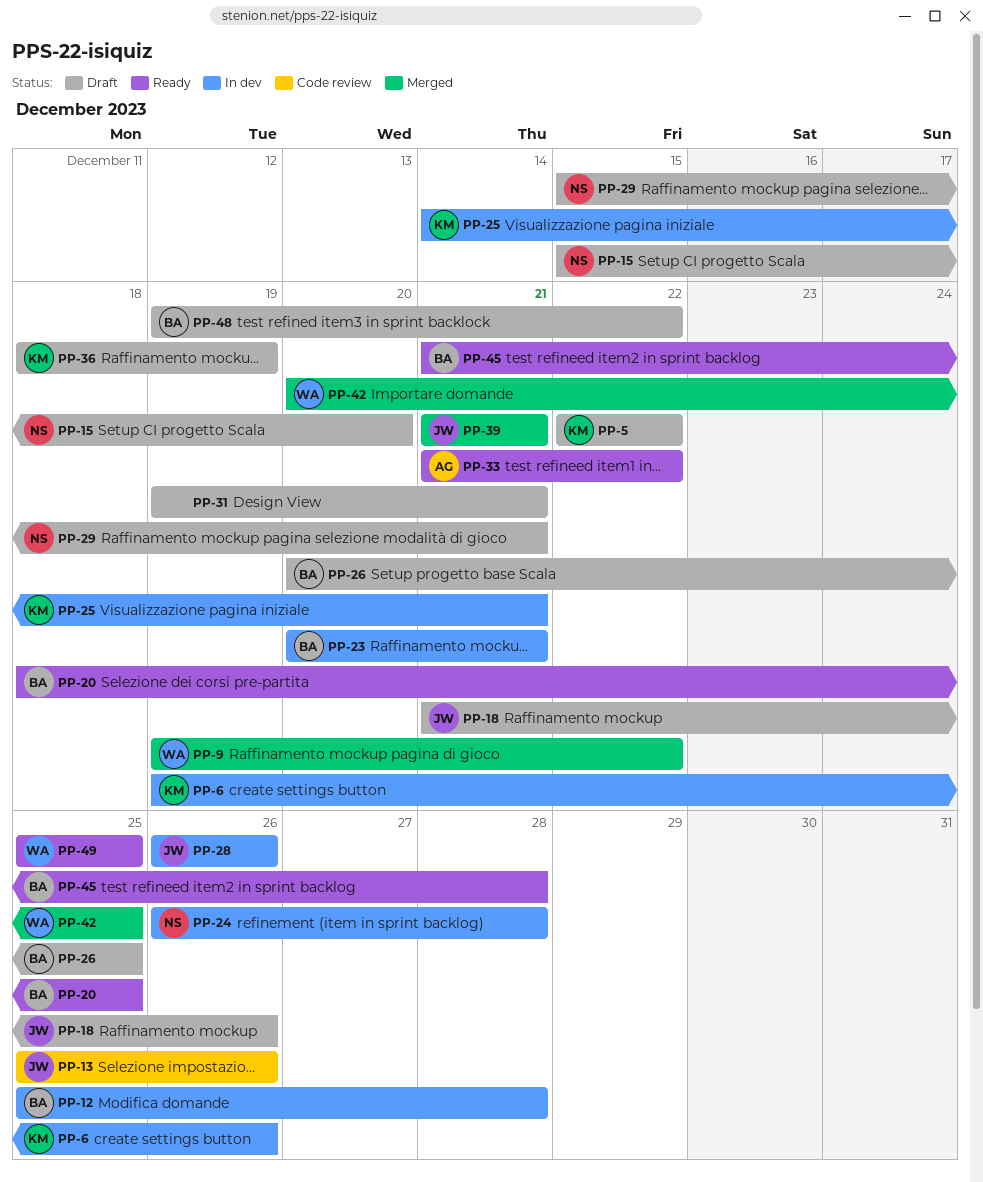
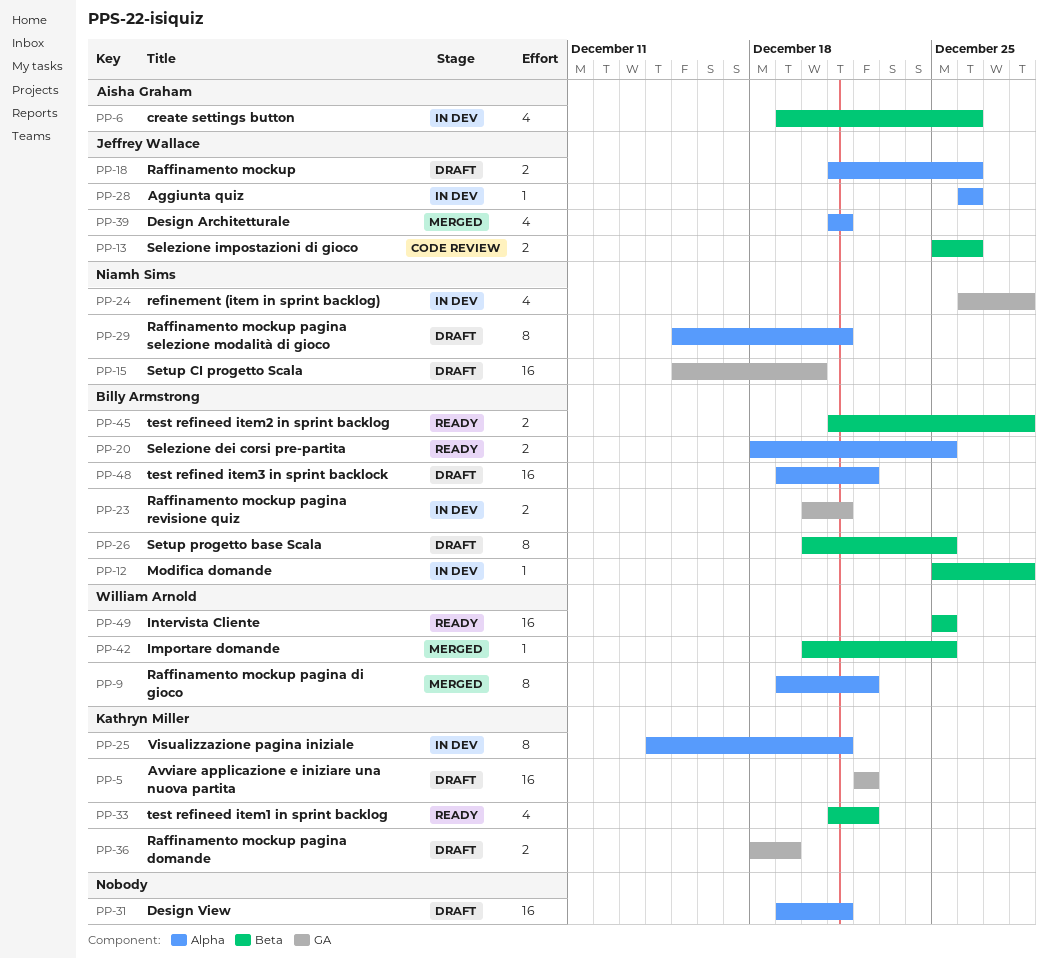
PP-6, owner: Kathryn Miller -> Aisha Graham
PP-33, owner: Aisha Graham -> Kathryn Miller

